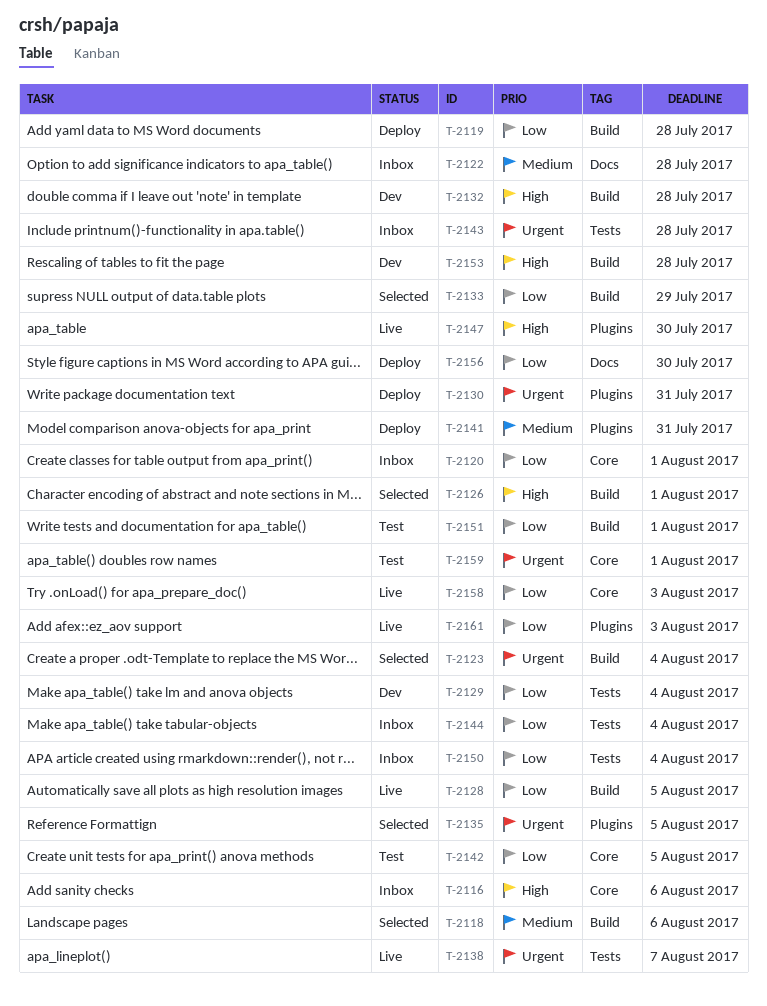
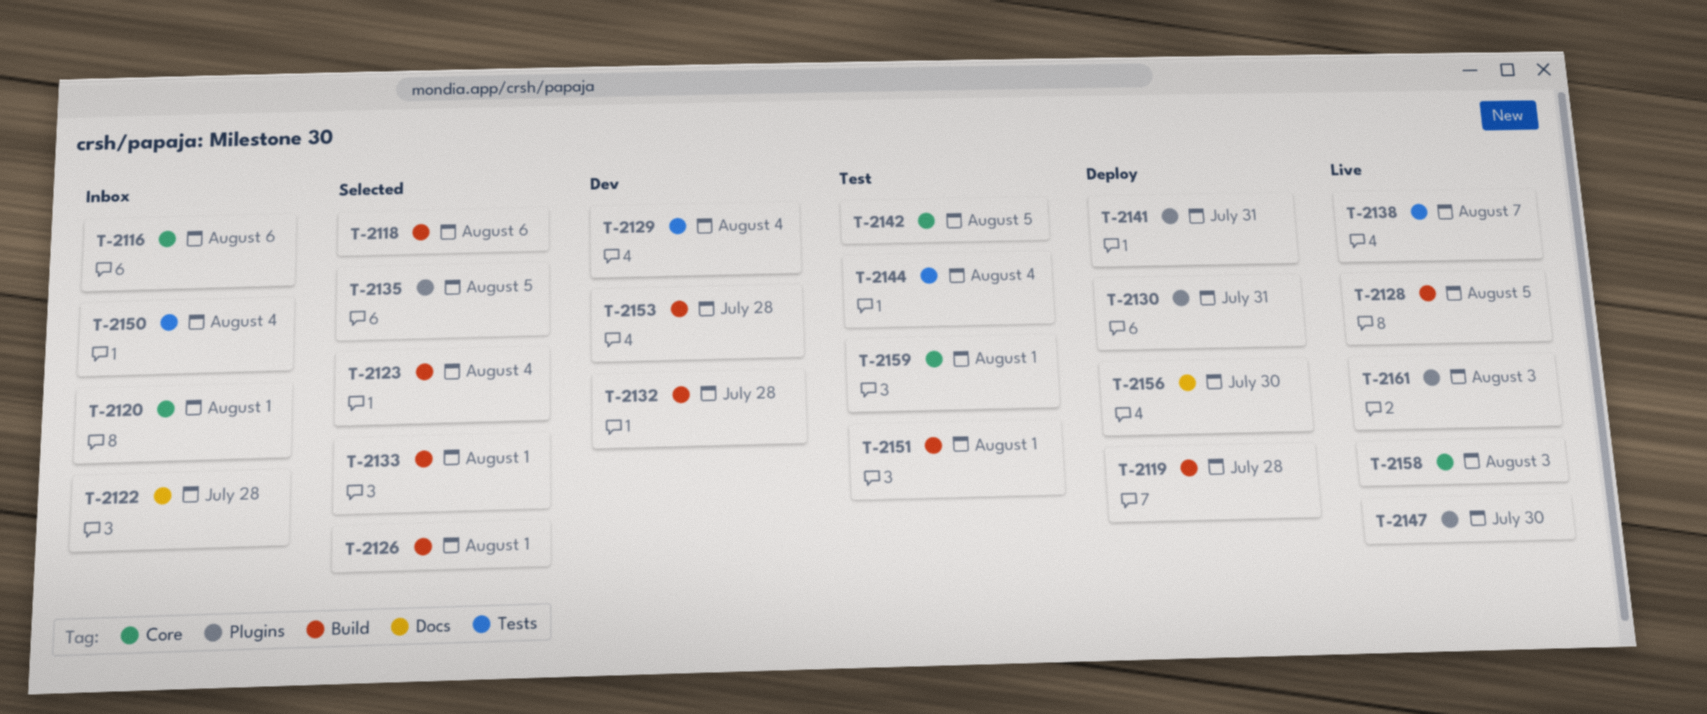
T-2133, due: Jul 29 -> Aug 1
T-2143: present -> none
T-2144, status: Inbox -> Test

